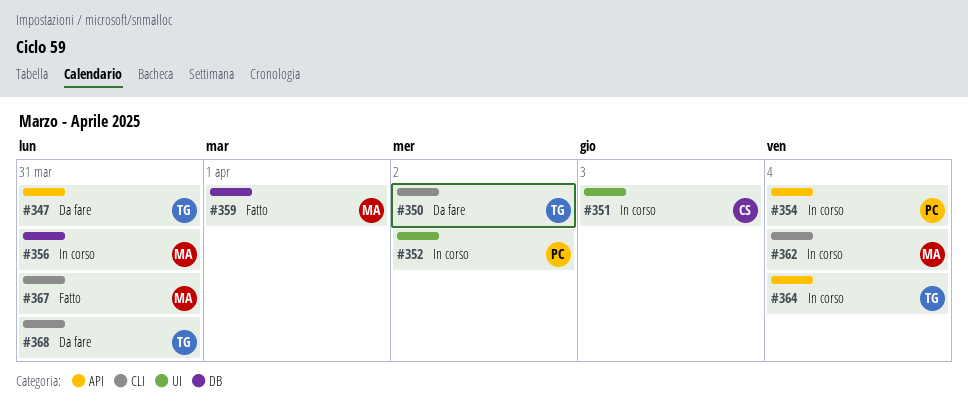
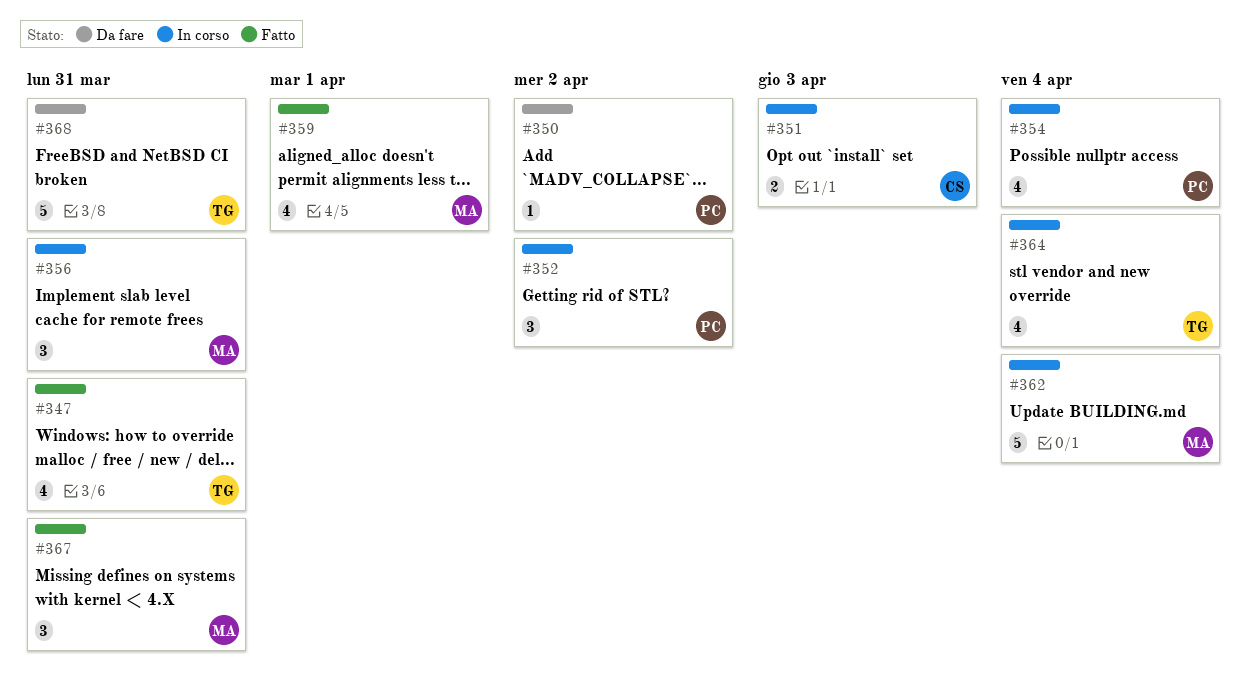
#347, status: Da fare -> Fatto
#350, owner: TG -> PC

